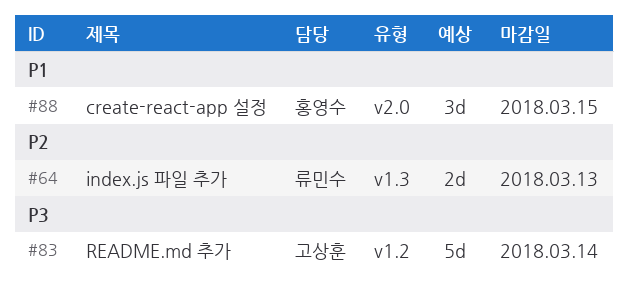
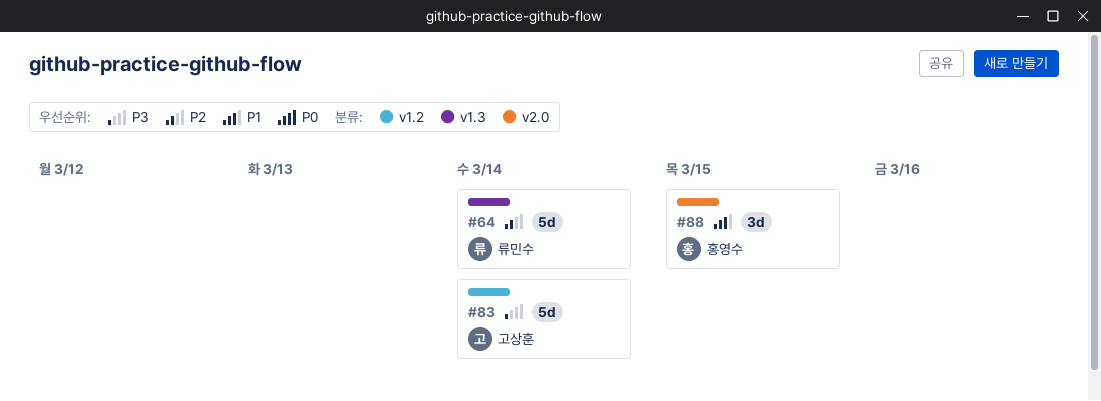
#64, estimate: 2d -> 5d
#64, due: Mar 13 -> Mar 14

